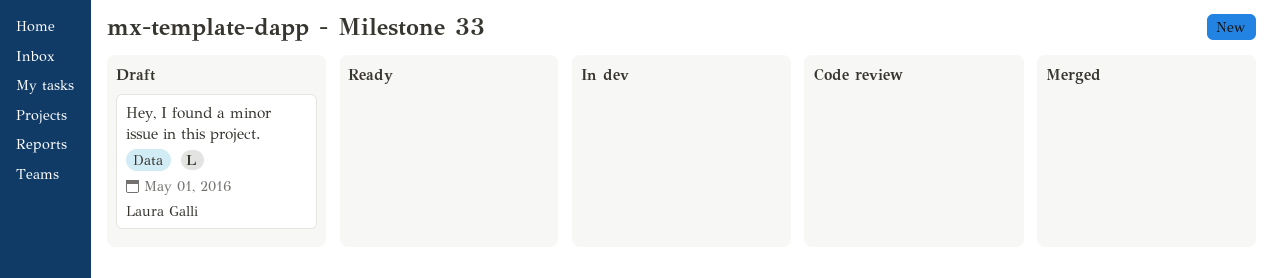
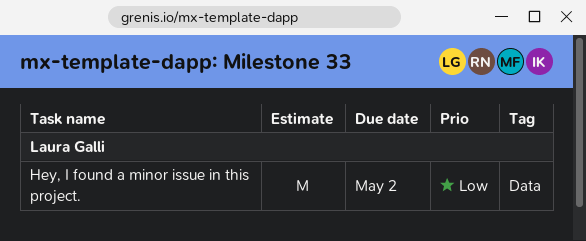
Hey, I found a minor issue in this project., estimate: L -> M
Hey, I found a minor issue in this project., due: May 1 -> May 2

